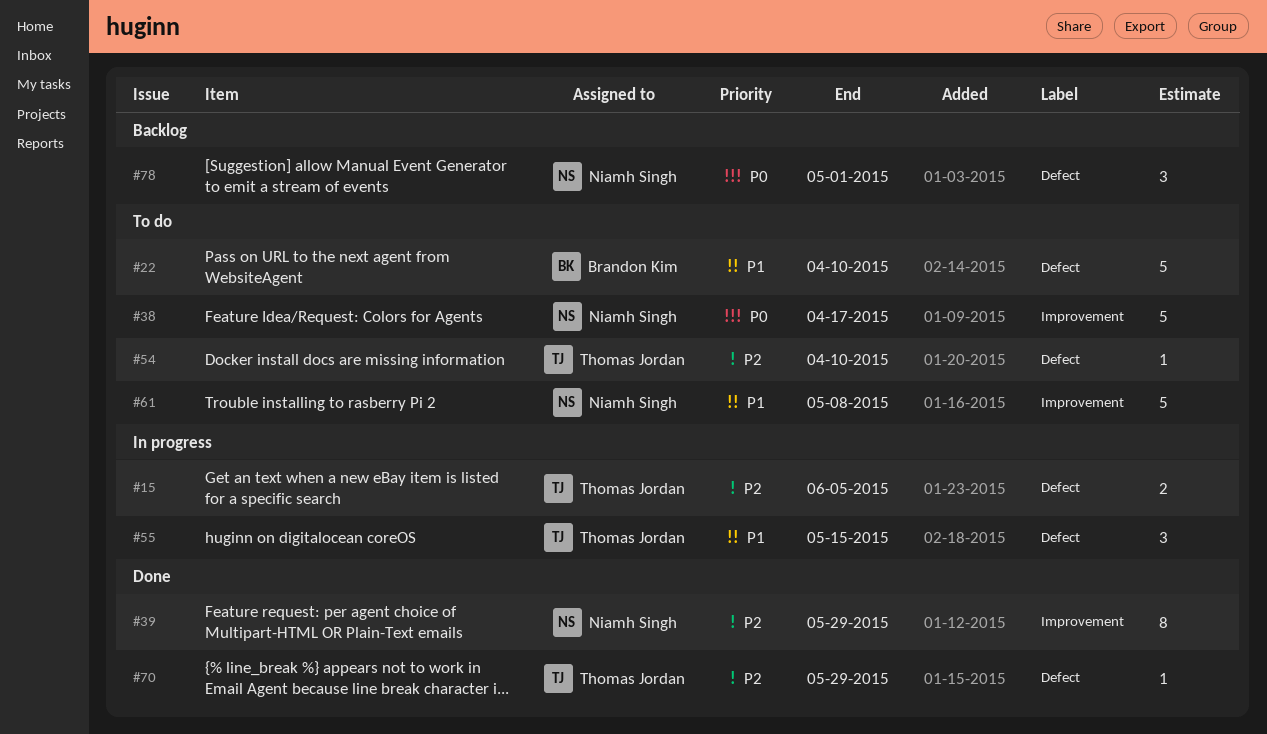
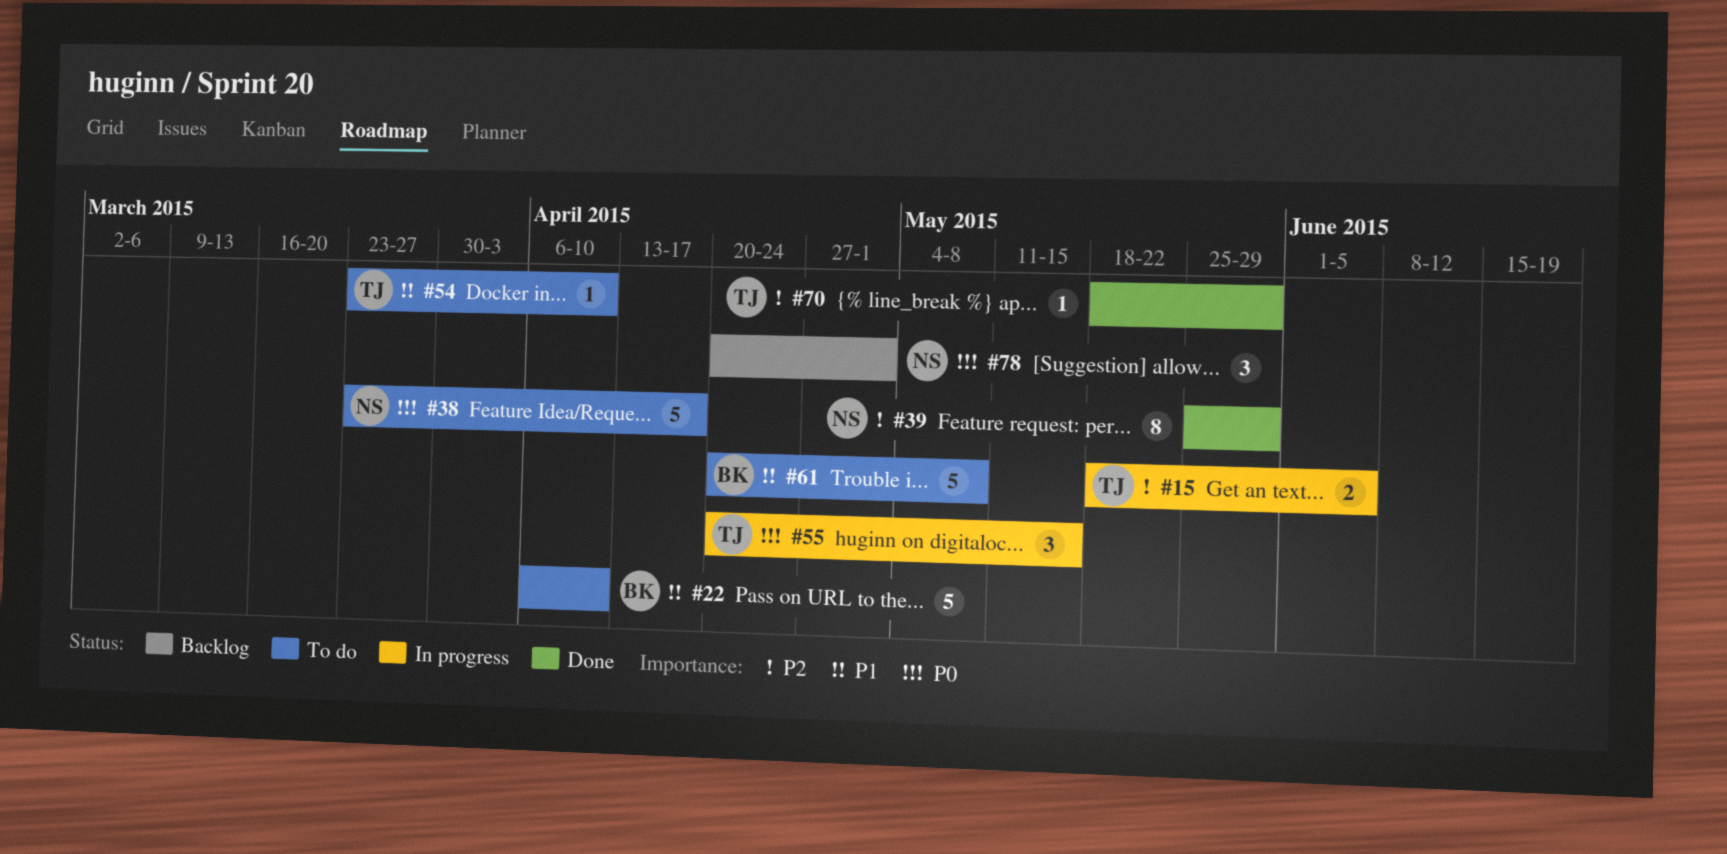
#54, priority: P2 -> P1
#55, priority: P1 -> P0
#61, owner: Niamh Singh -> Brandon Kim

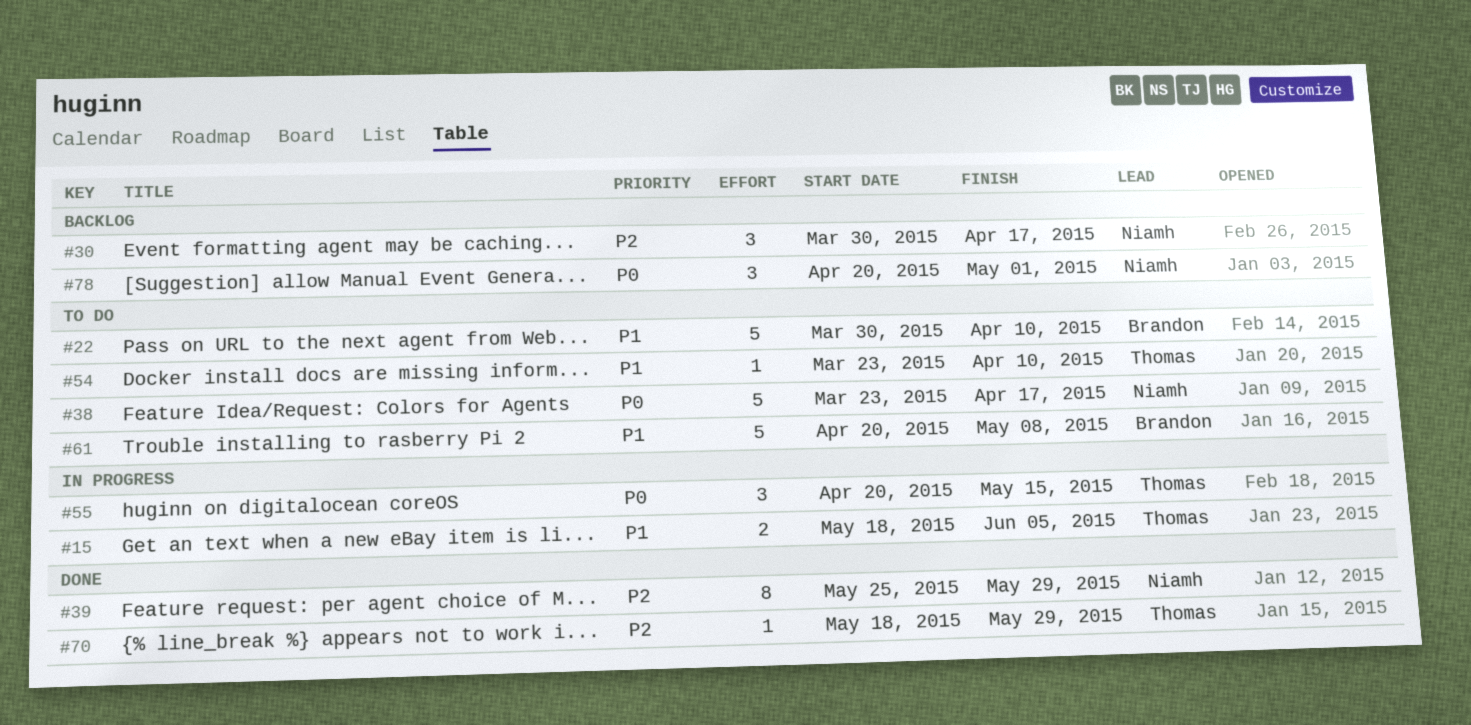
#15, priority: P2 -> P1
#22, start: Apr 6 -> Mar 30
#30: none -> present

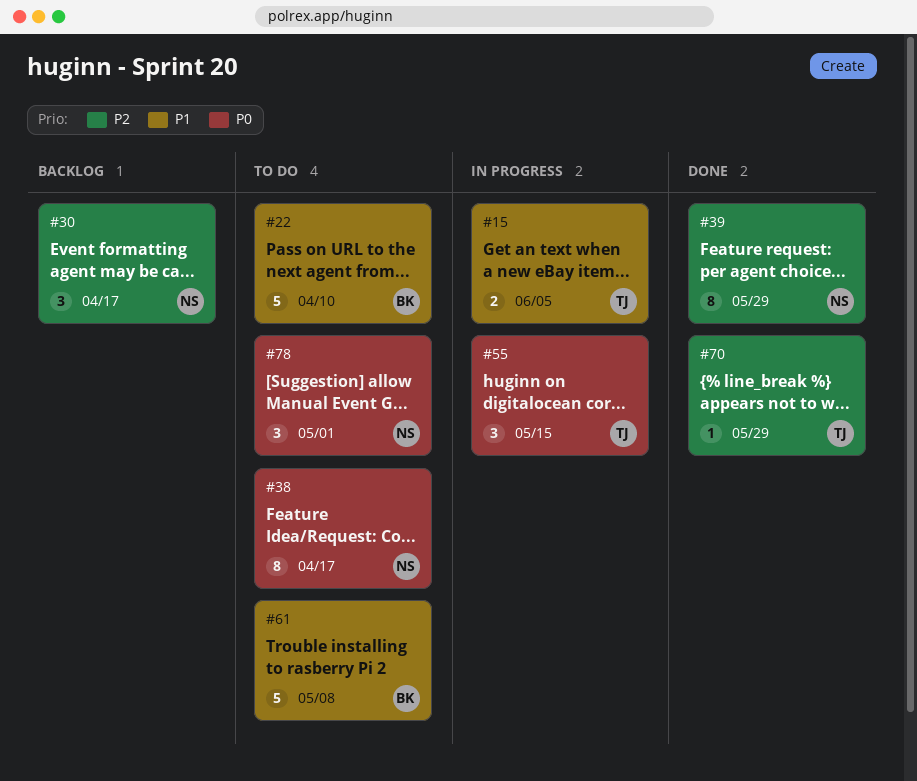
#38, estimate: 5 -> 8
#54: present -> none
#78, status: Backlog -> To do

